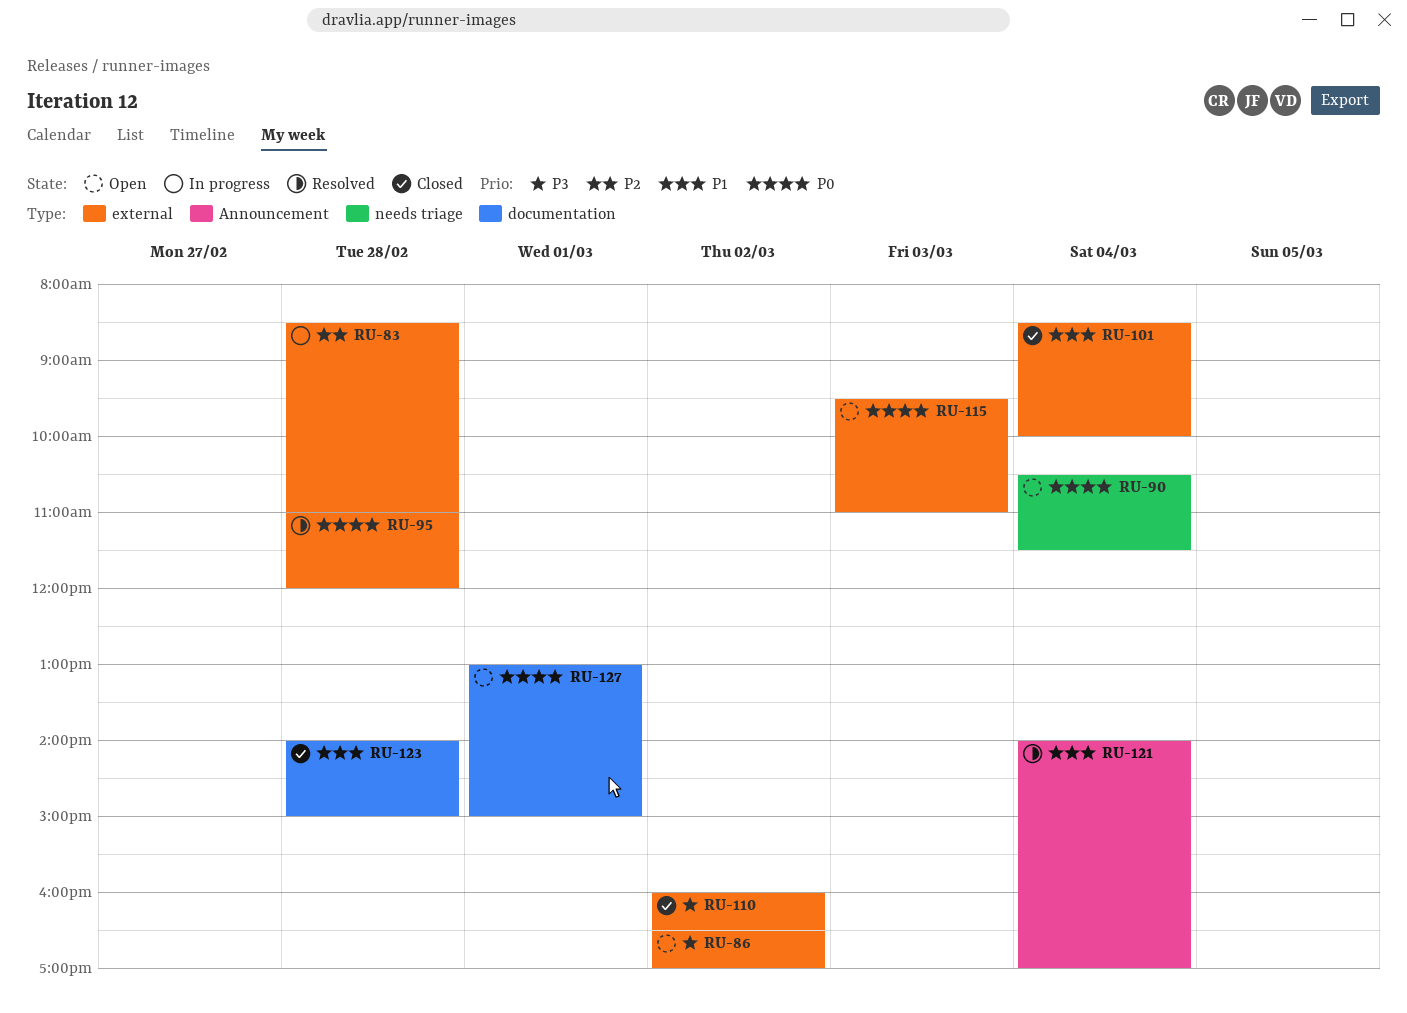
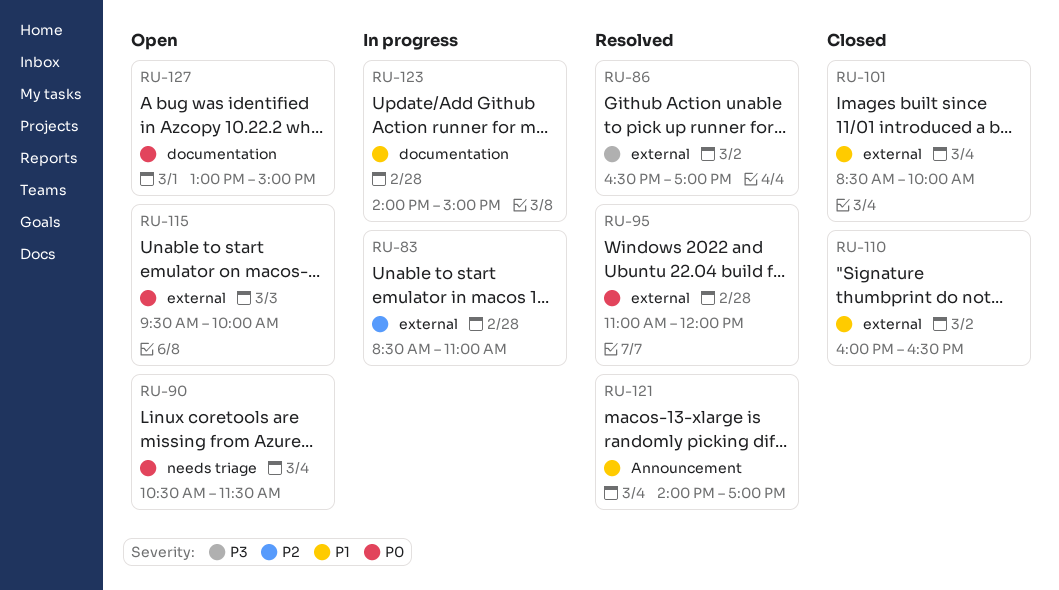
RU-86, status: Open -> Resolved
RU-110, priority: P3 -> P1
RU-115, ends: 11:00 -> 10:00
RU-123, status: Closed -> In progress

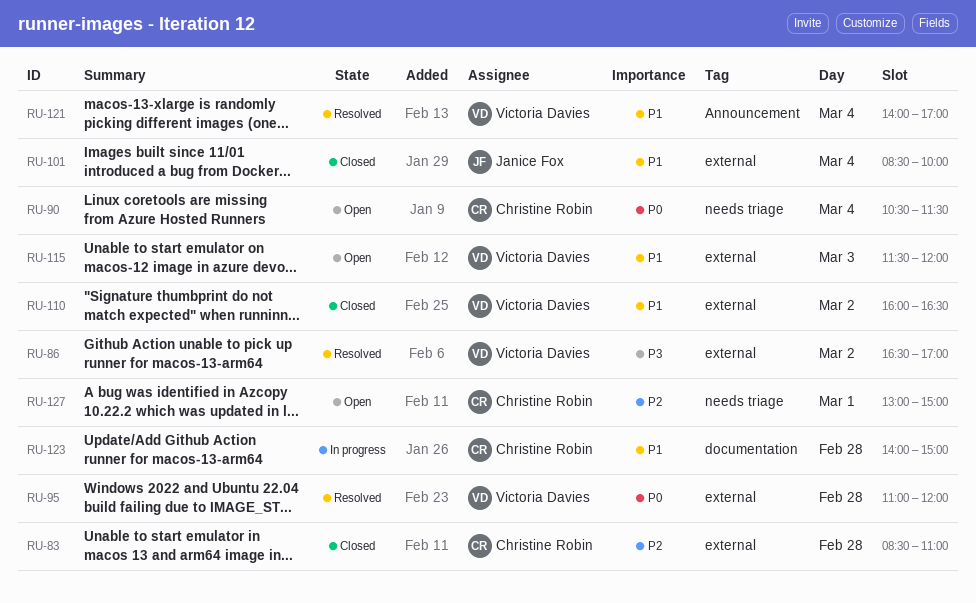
RU-83, status: In progress -> Closed
RU-115, priority: P0 -> P1
RU-115, begins: 09:30 -> 11:30
RU-115, ends: 10:00 -> 12:00
RU-127, priority: P0 -> P2
RU-127, label: documentation -> needs triage

